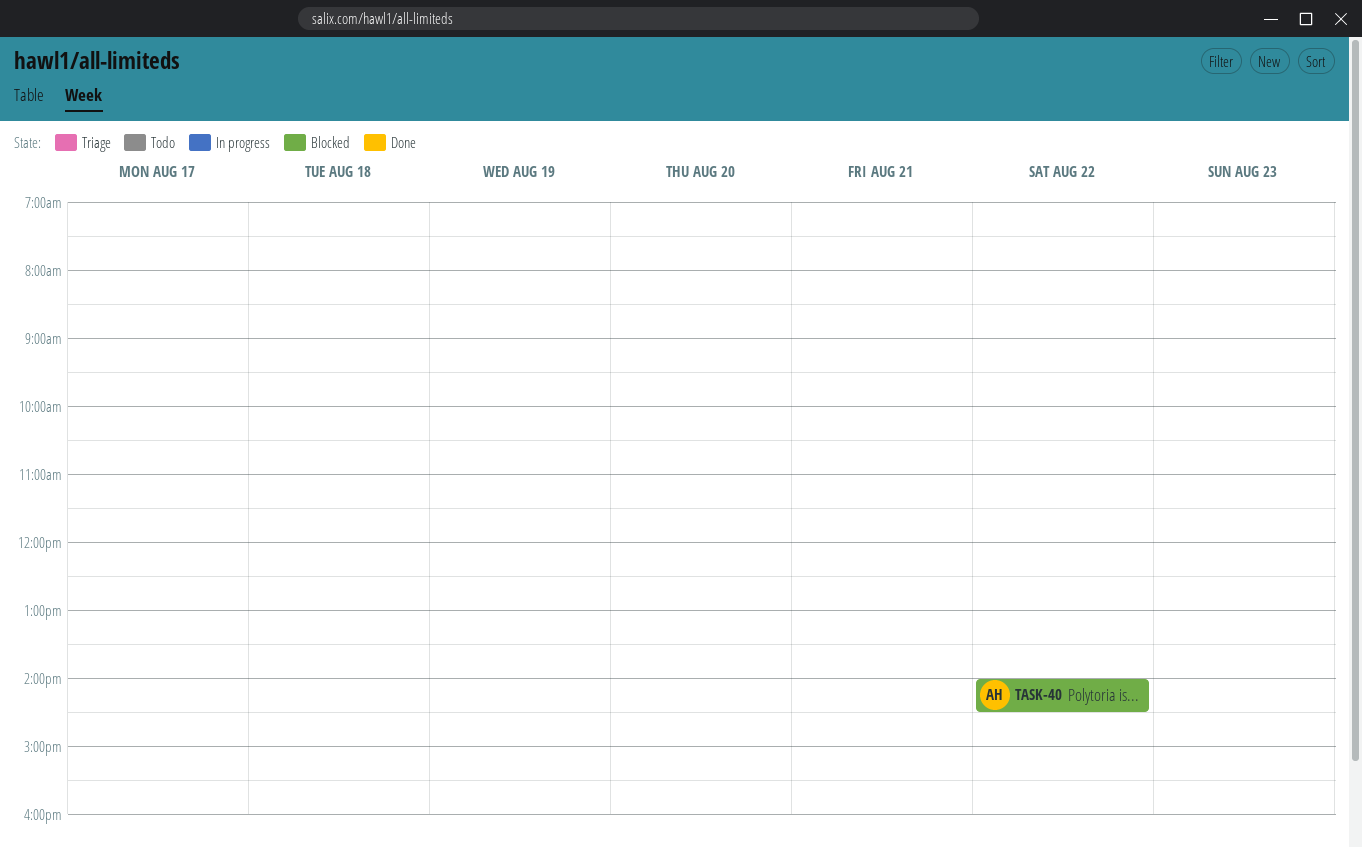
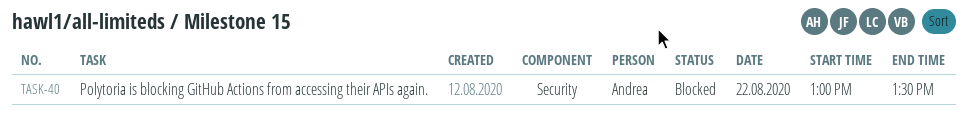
TASK-40, begins: 14:00 -> 13:00
TASK-40, ends: 14:30 -> 13:30

